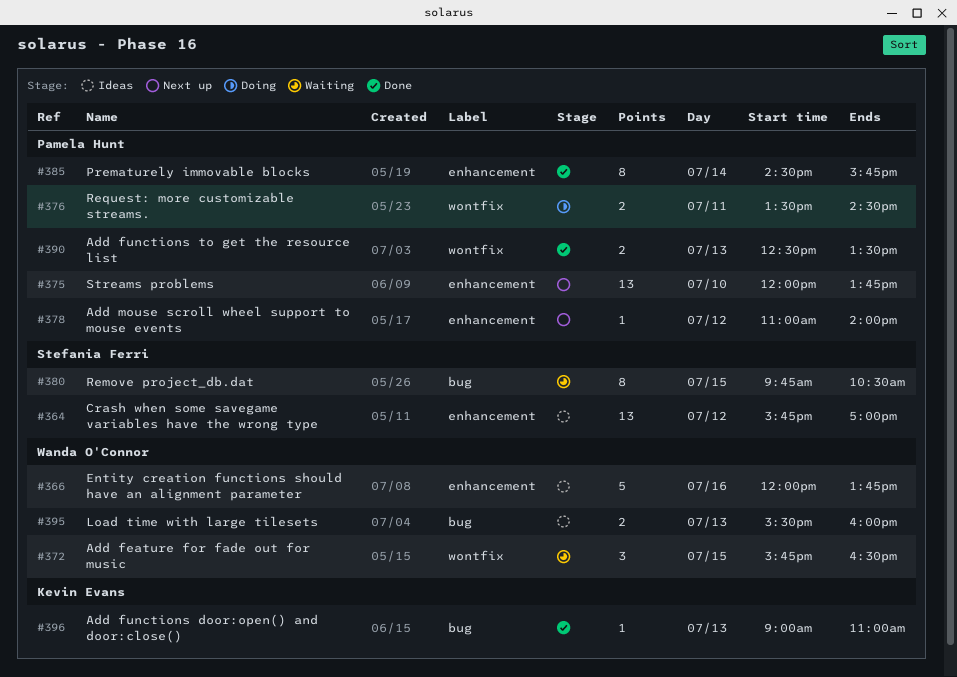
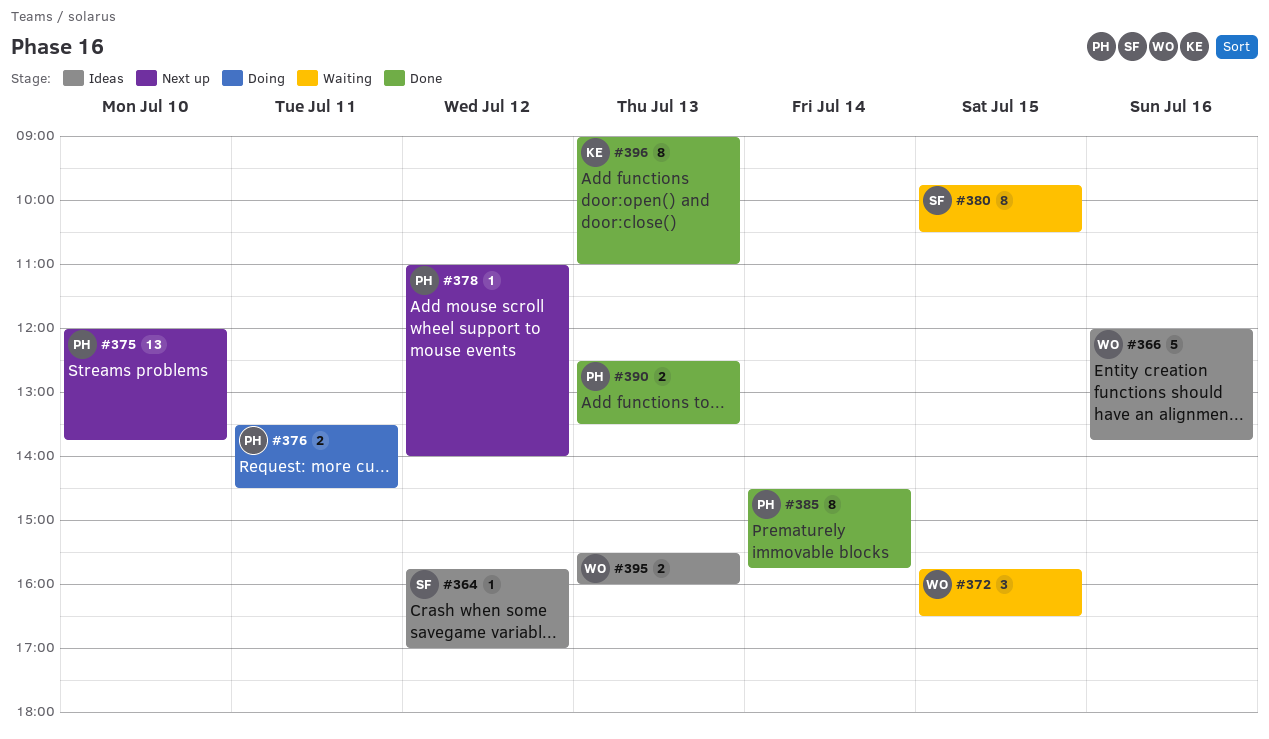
#364, estimate: 13 -> 1
#396, estimate: 1 -> 8

